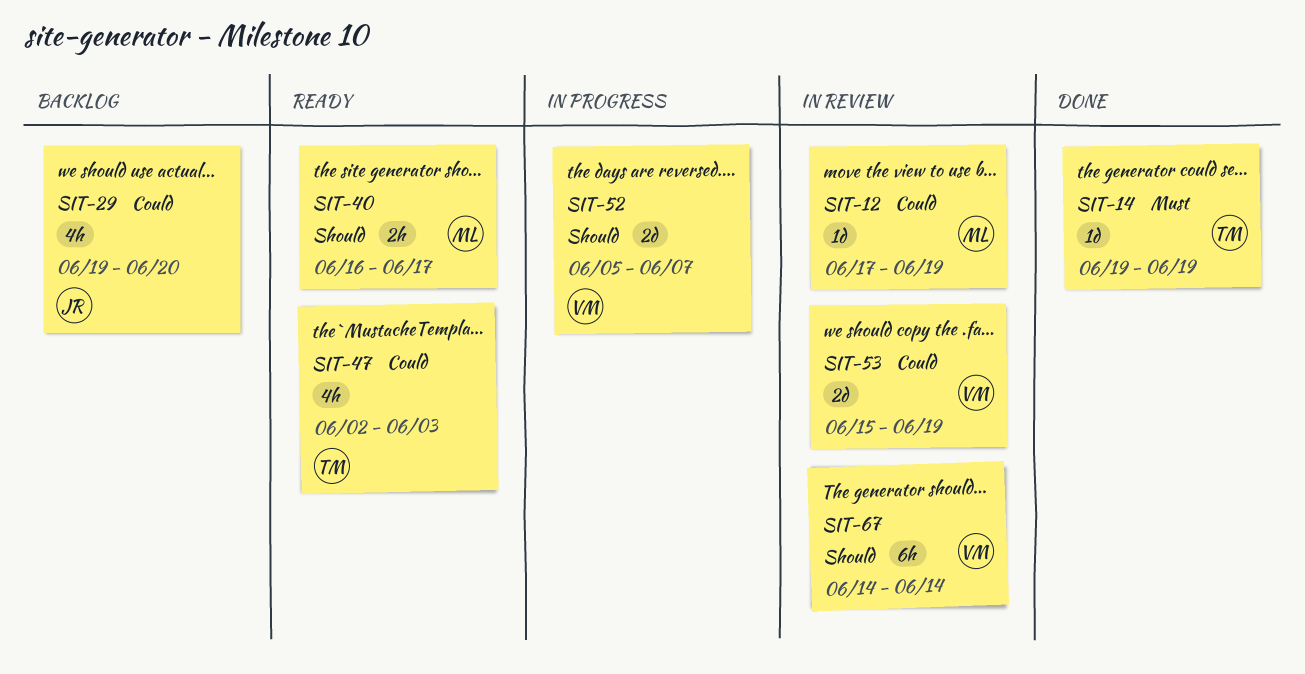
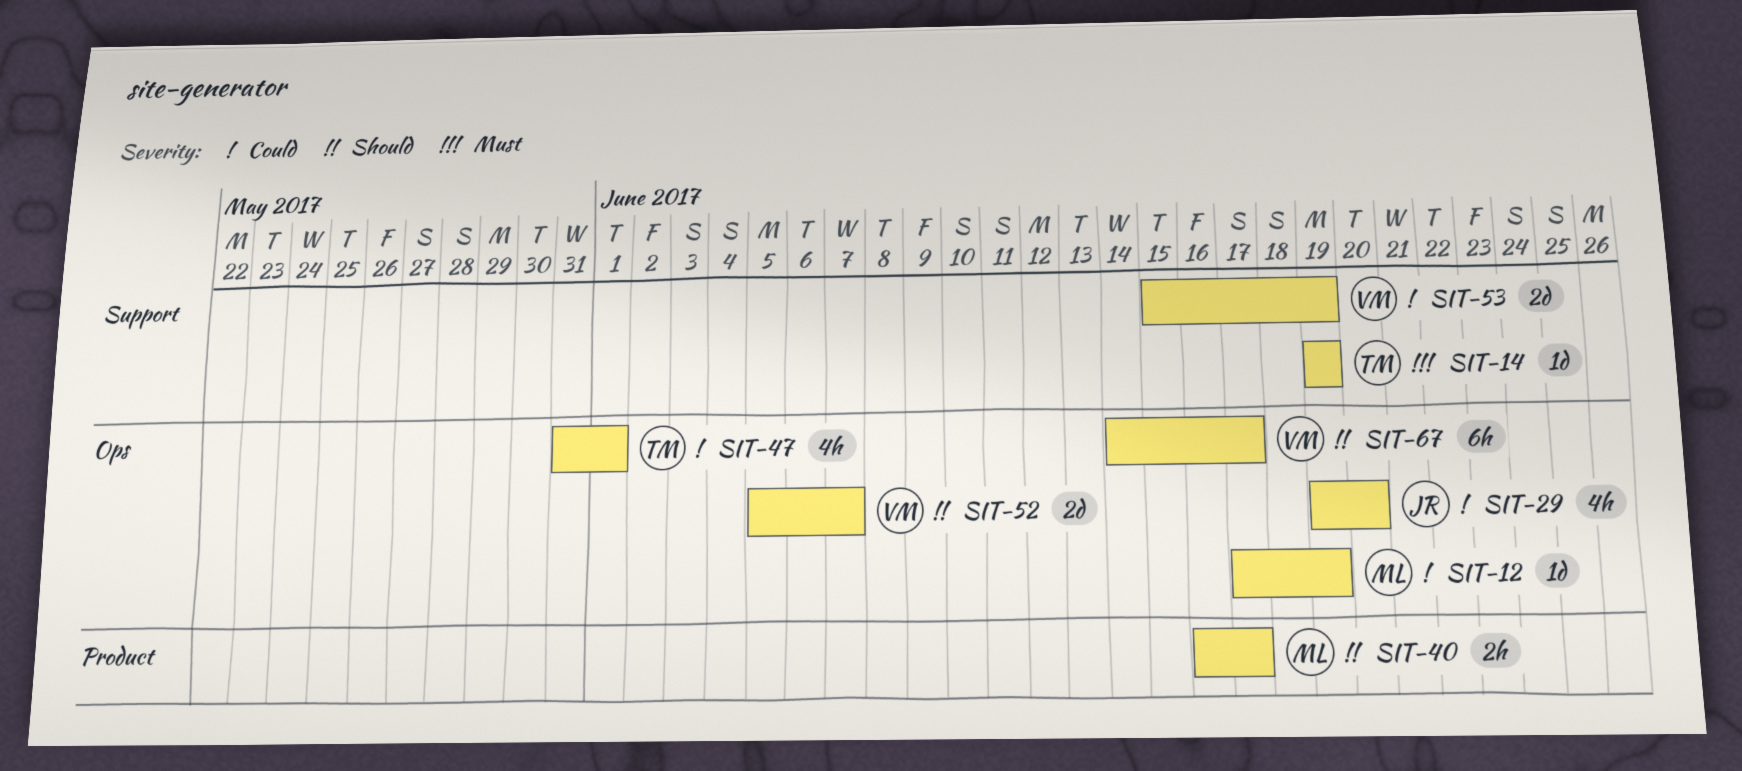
SIT-47, start: Jun 2 -> May 31
SIT-47, due: Jun 3 -> Jun 1
SIT-67, due: Jun 14 -> Jun 17

